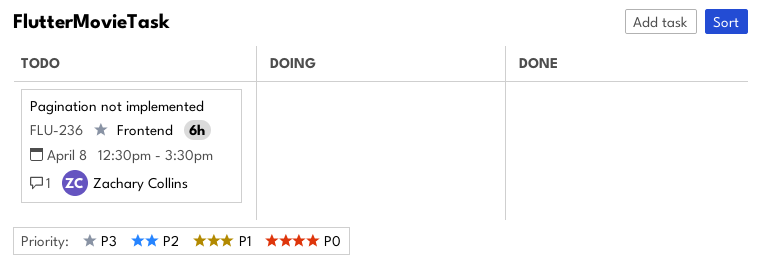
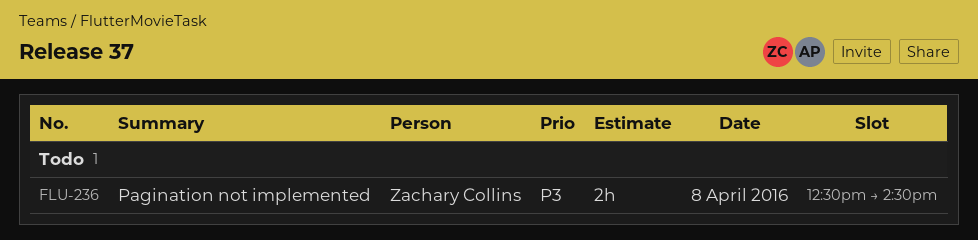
FLU-236, estimate: 6h -> 2h
FLU-236, ends: 15:30 -> 14:30

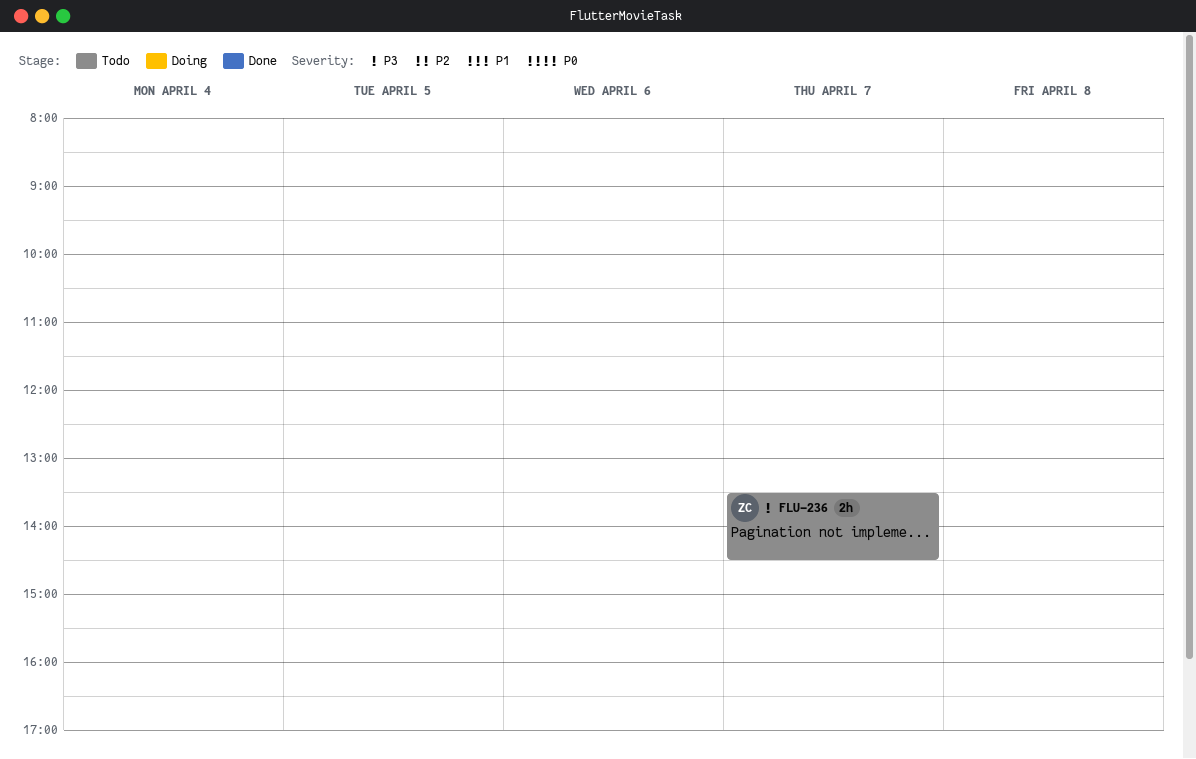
FLU-236, day: Apr 8 -> Apr 7
FLU-236, begins: 12:30 -> 13:30

